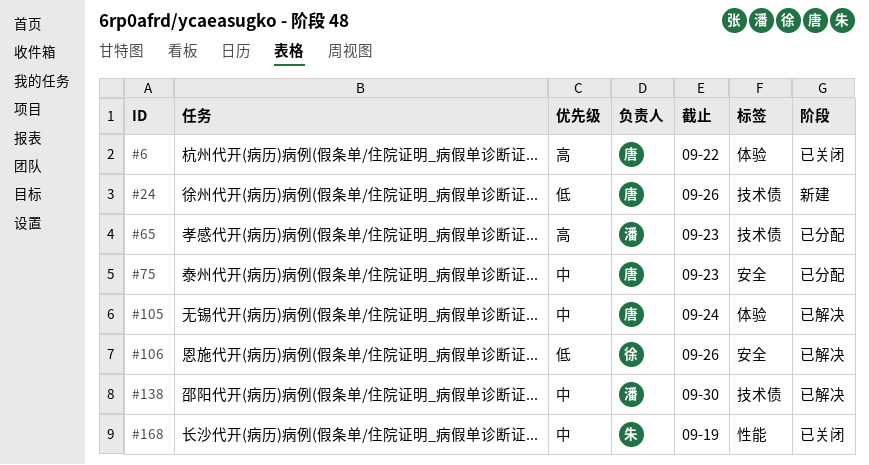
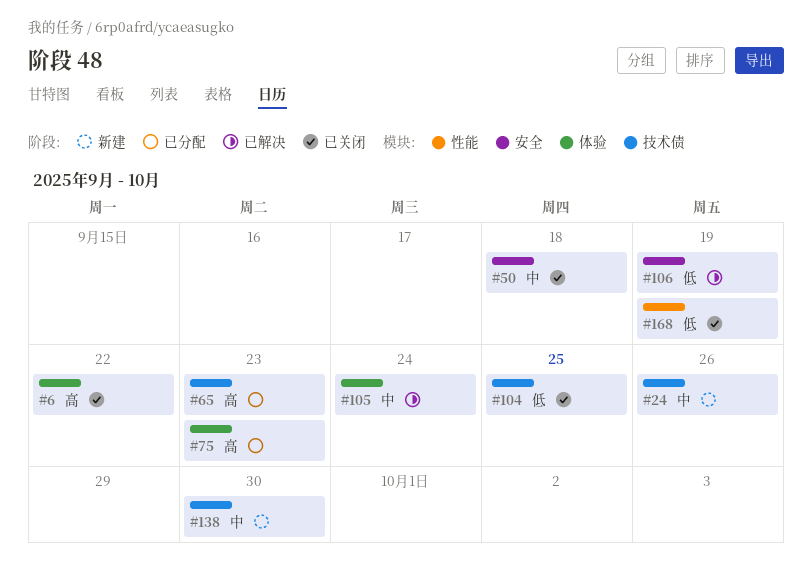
#24, priority: 低 -> 中
#50: none -> present
#75, priority: 中 -> 高
#75, label: 安全 -> 体验
#104: none -> present
#106, due: Sep 26 -> Sep 19
#138, status: 已解决 -> 新建
#168, priority: 中 -> 低

